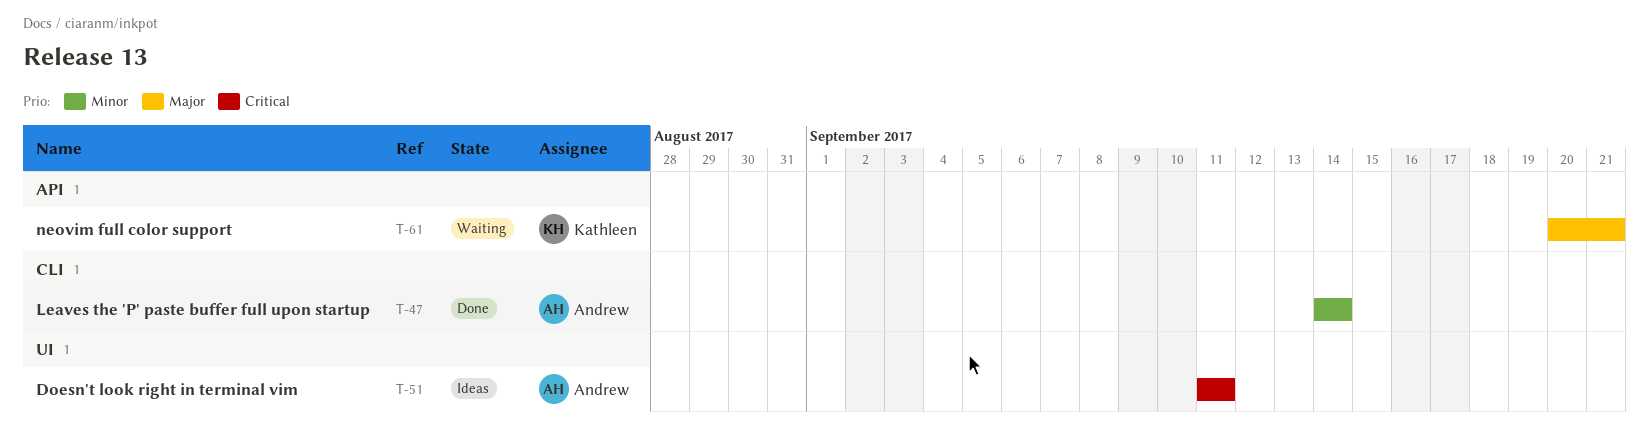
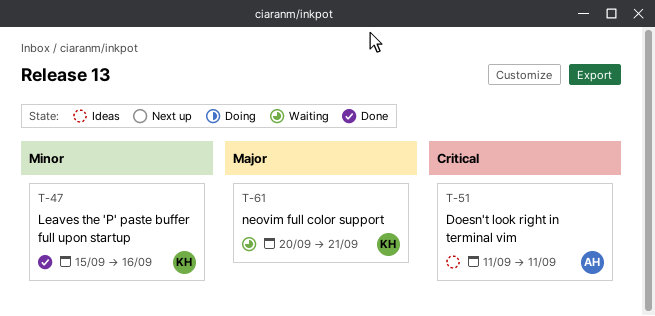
T-47, owner: Andrew -> Kathleen
T-47, start: Sep 14 -> Sep 15
T-47, due: Sep 14 -> Sep 16

